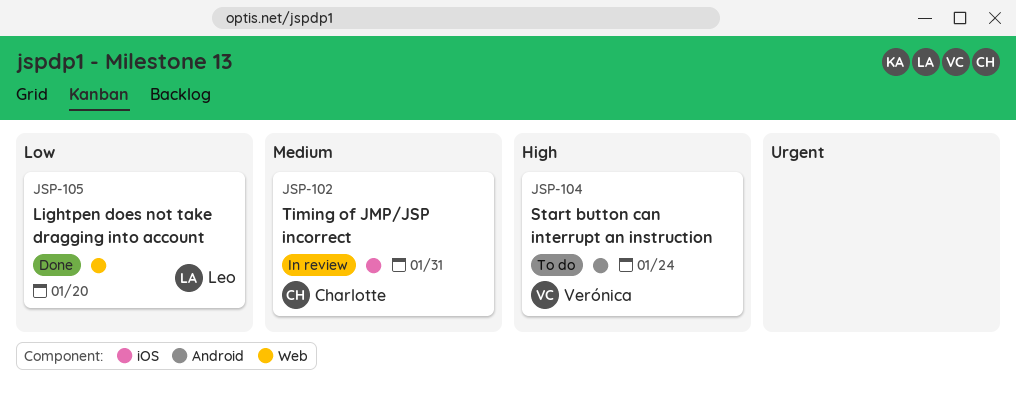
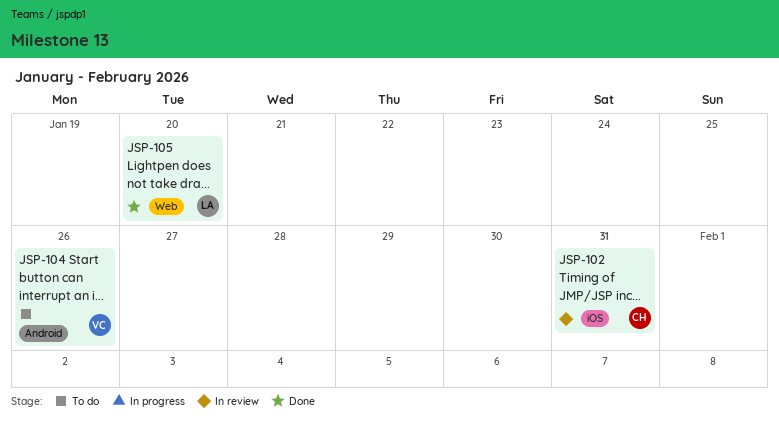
JSP-104, due: Jan 24 -> Jan 26

